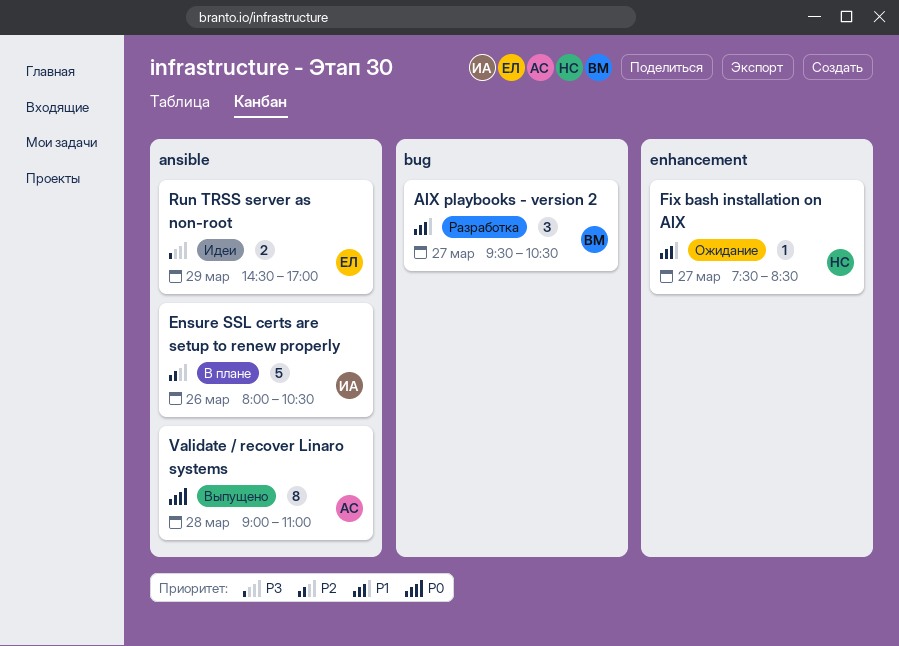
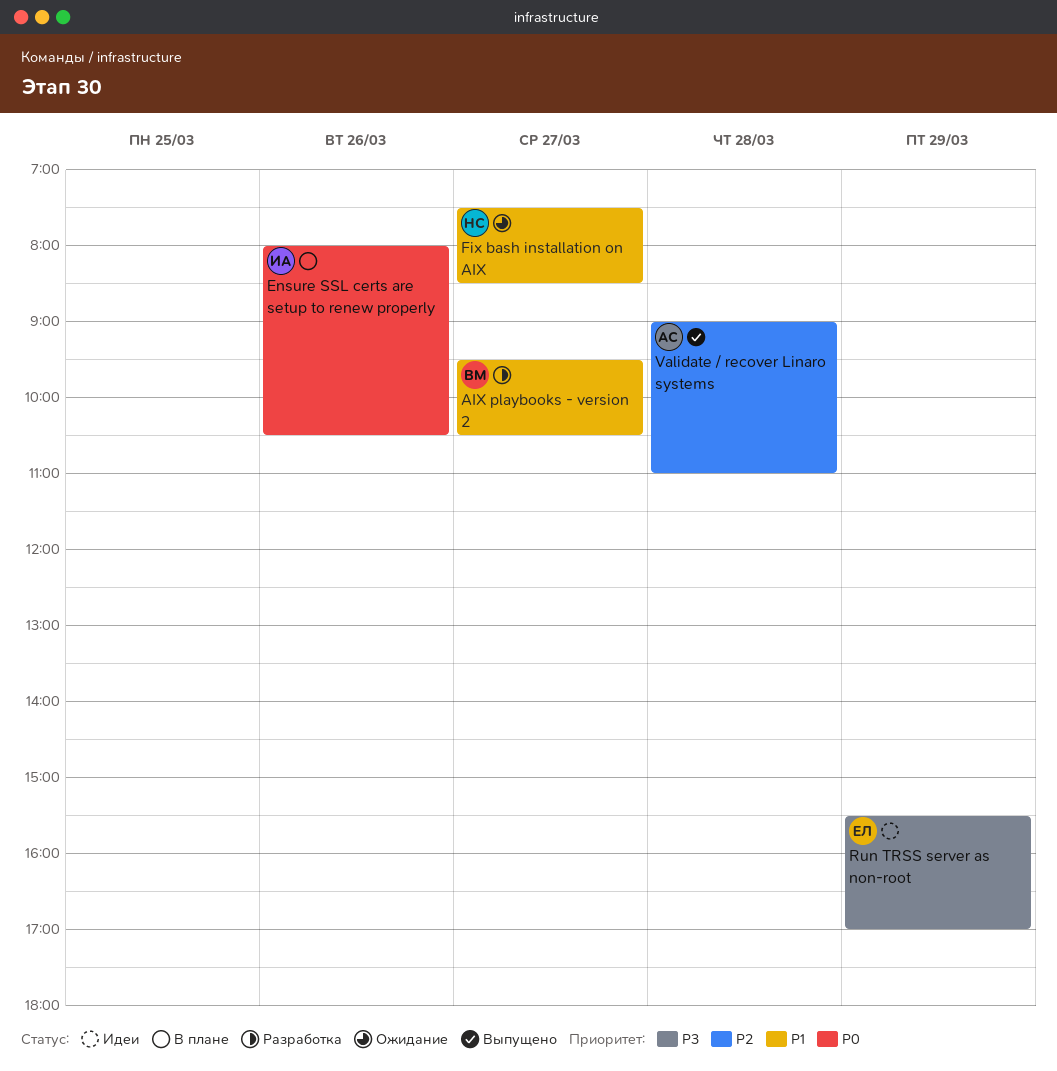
Ensure SSL certs are setup to renew properly, priority: P2 -> P0
Run TRSS server as non-root, begins: 14:30 -> 15:30
Validate / recover Linaro systems, priority: P0 -> P2

